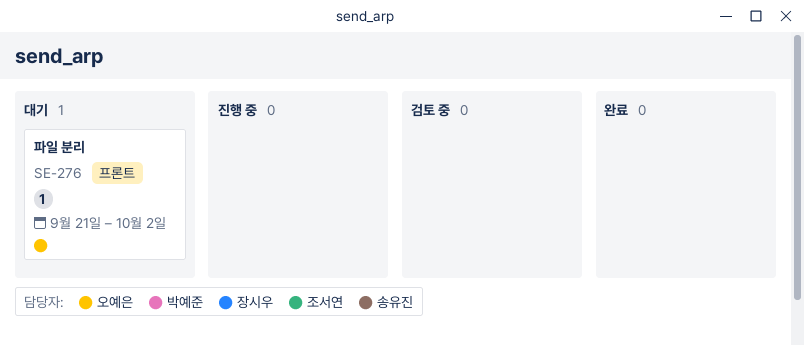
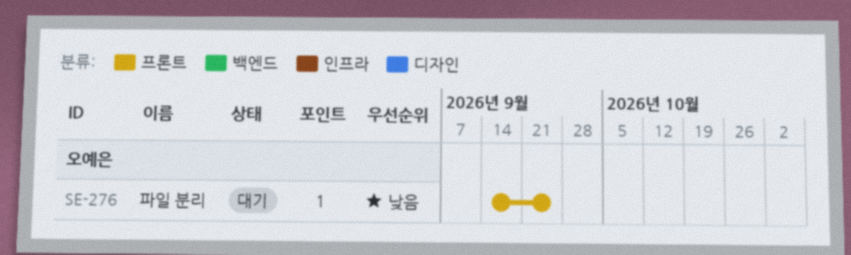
SE-276, start: Sep 21 -> Sep 14
SE-276, due: Oct 2 -> Sep 25

